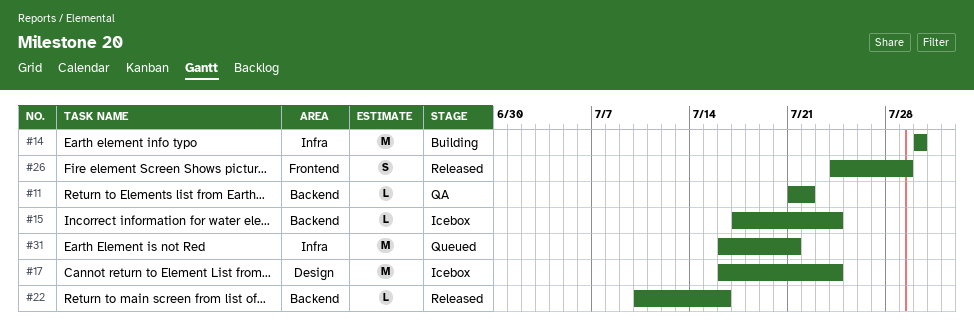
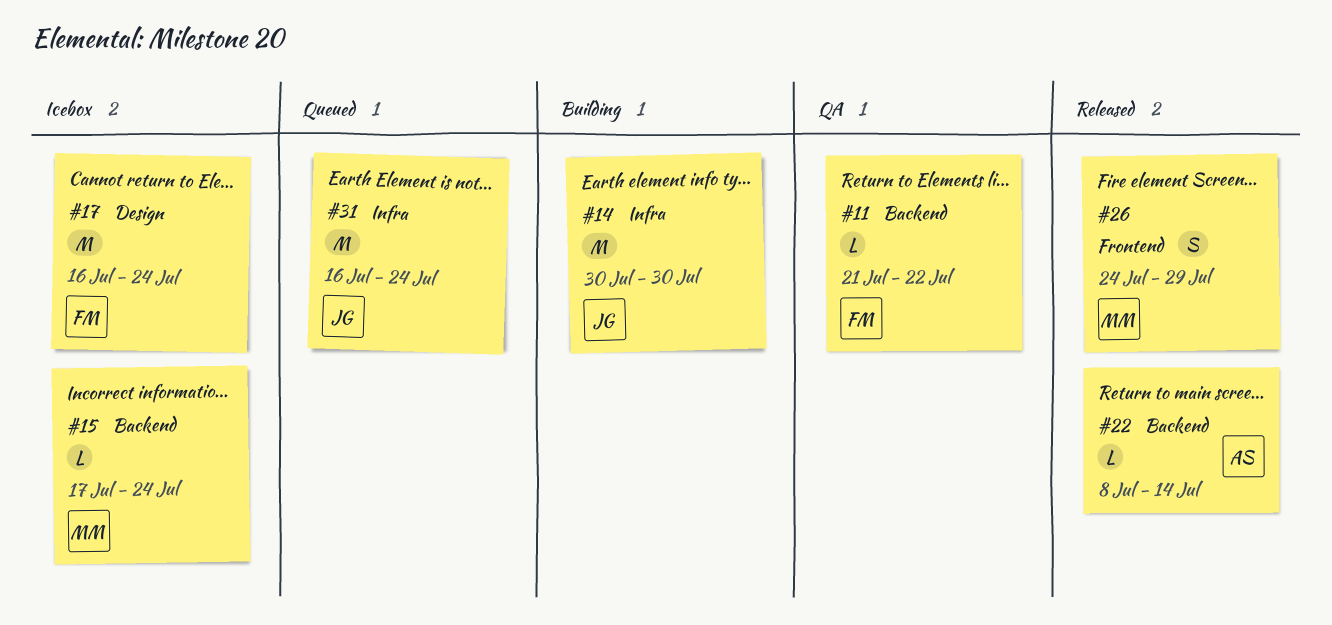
#22, start: Jul 10 -> Jul 8
#22, due: Jul 16 -> Jul 14
#31, due: Jul 21 -> Jul 24

